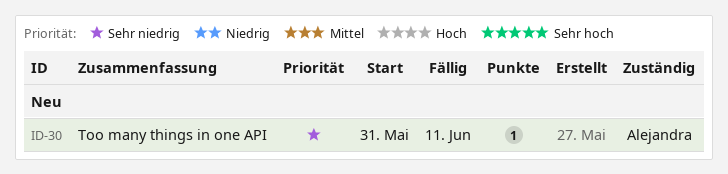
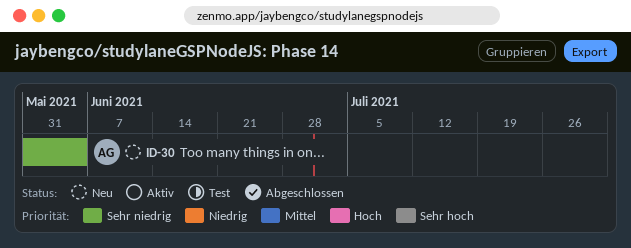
ID-30, due: Jun 11 -> Jun 4

